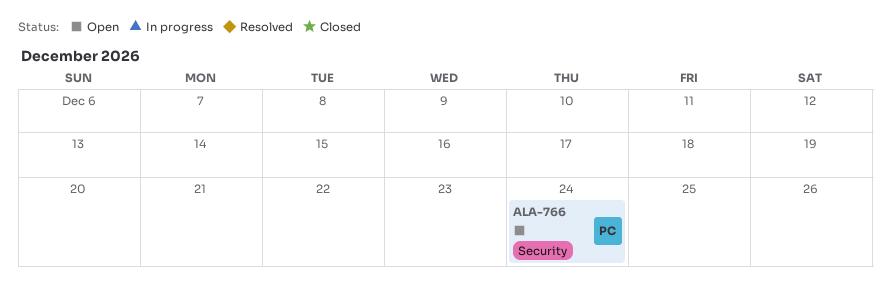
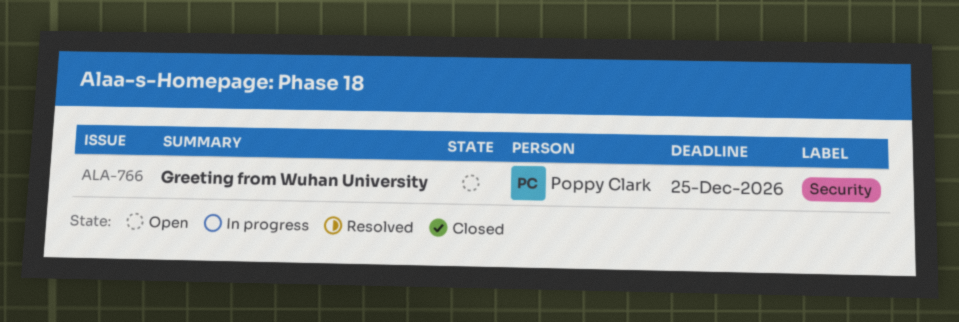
ALA-766, due: Dec 24 -> Dec 25

